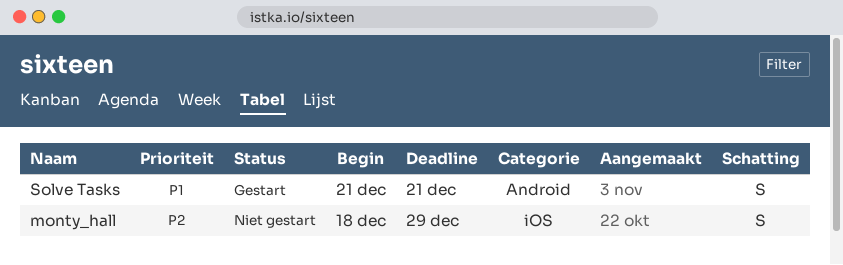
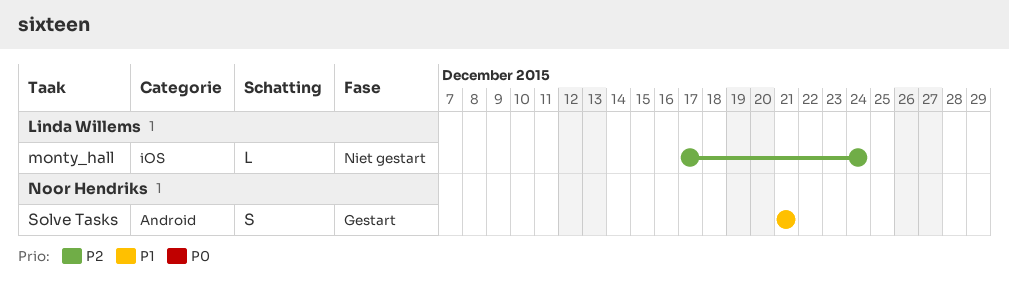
monty_hall, estimate: S -> L
monty_hall, start: Dec 18 -> Dec 17
monty_hall, due: Dec 29 -> Dec 24

